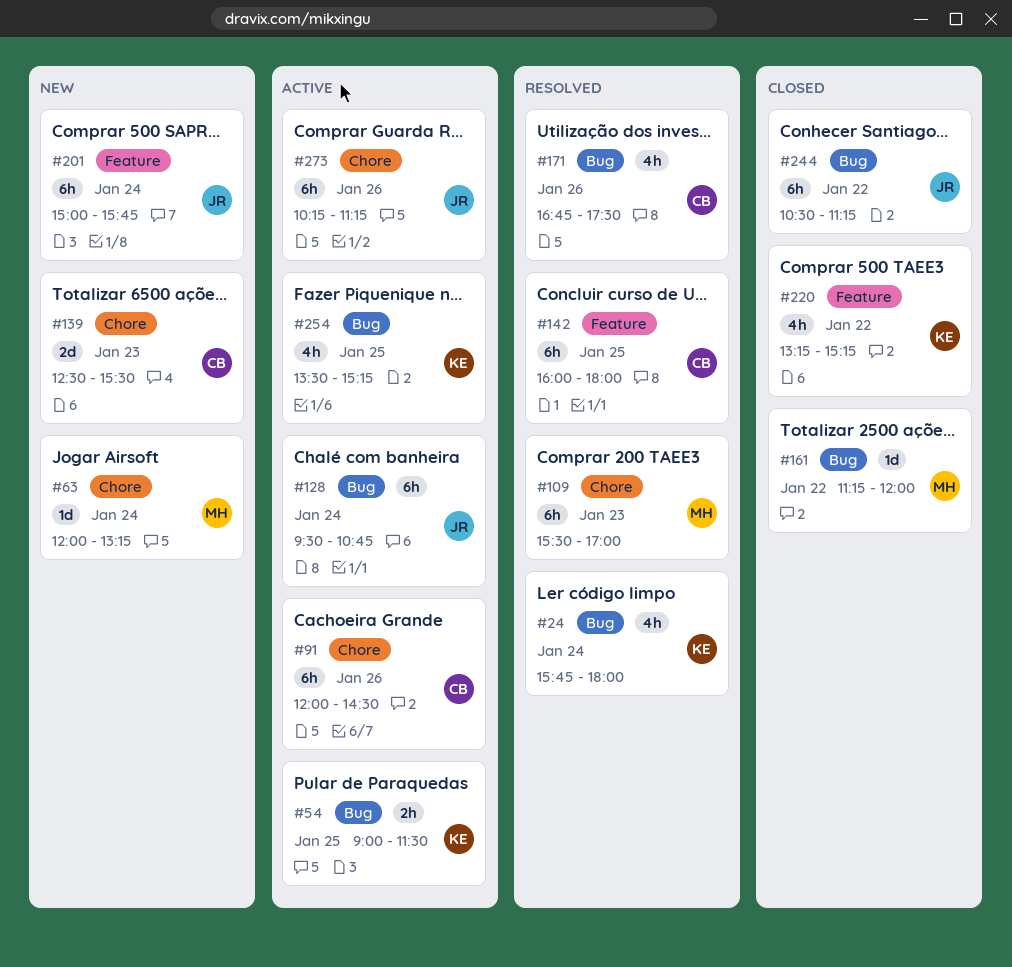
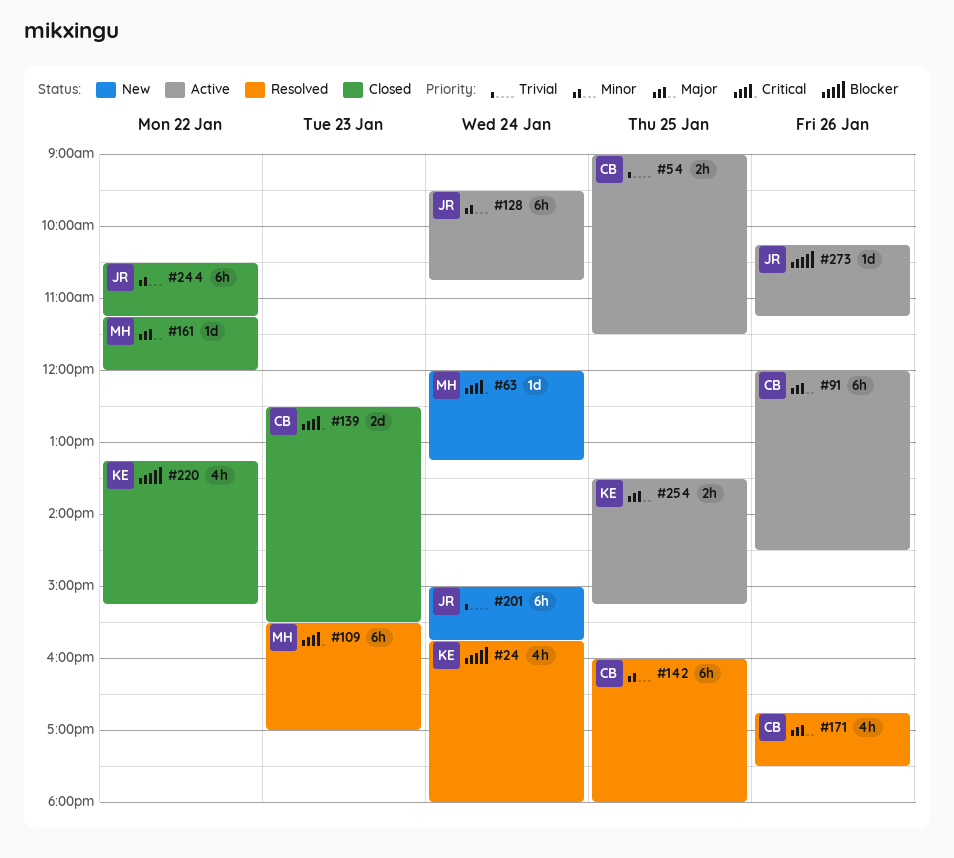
#54, owner: KE -> CB
#139, status: New -> Closed
#254, estimate: 4h -> 2h
#273, estimate: 6h -> 1d

